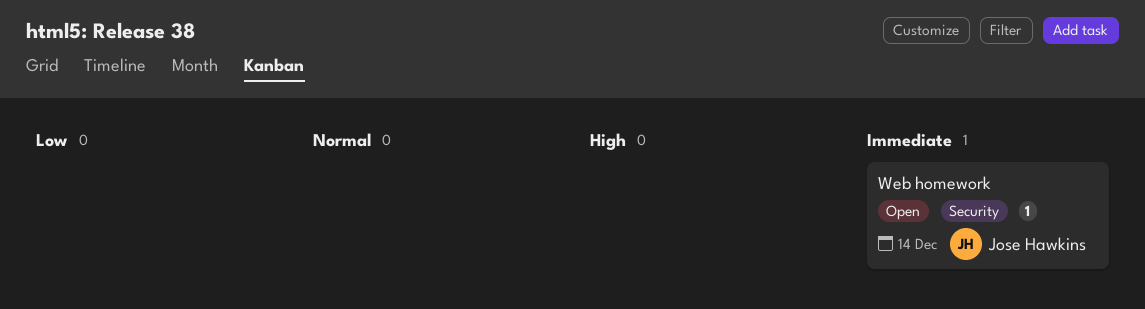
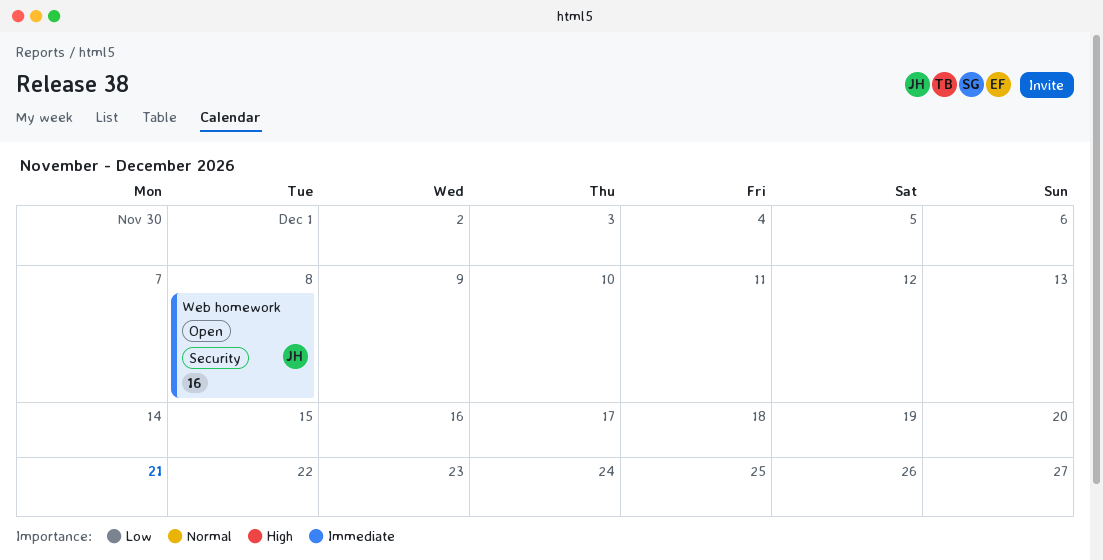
Web homework, estimate: 1 -> 16
Web homework, due: Dec 14 -> Dec 8

